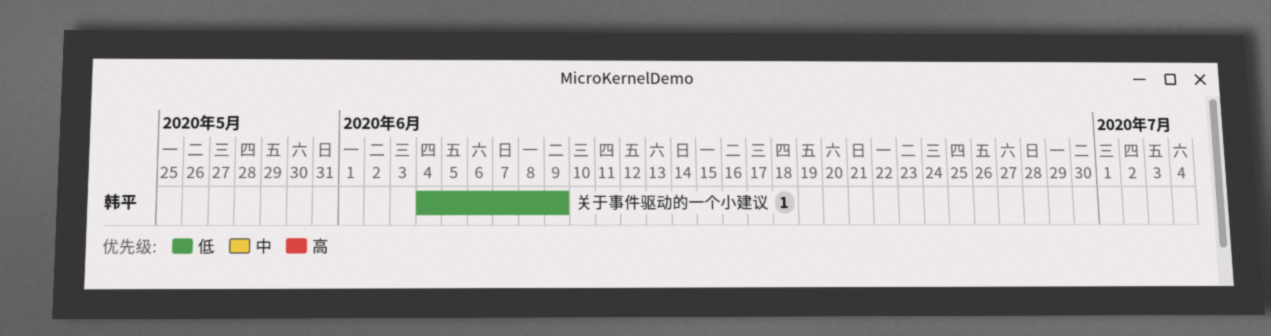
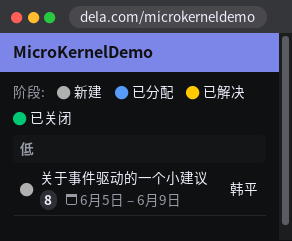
关于事件驱动的一个小建议, estimate: 1 -> 8
关于事件驱动的一个小建议, start: Jun 4 -> Jun 5

